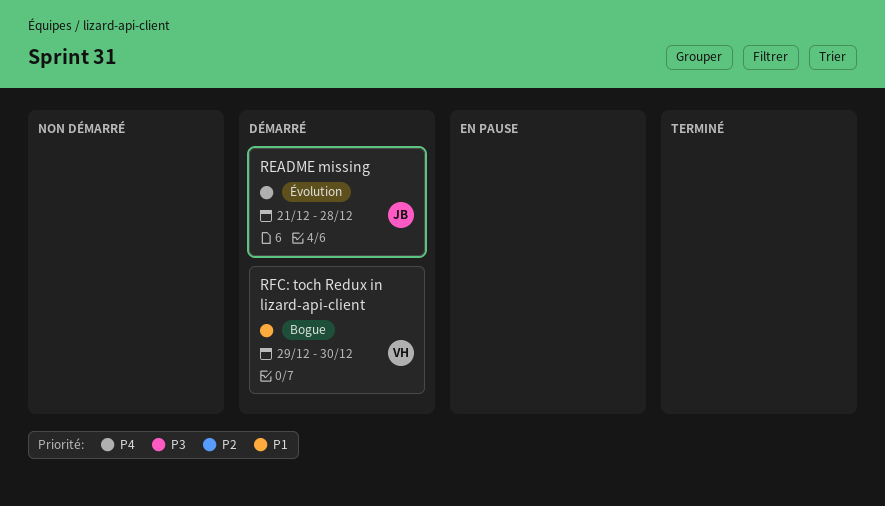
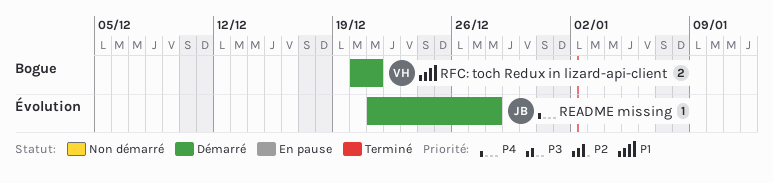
RFC: toch Redux in lizard-api-client, start: Dec 29 -> Dec 20
RFC: toch Redux in lizard-api-client, due: Dec 30 -> Dec 21

